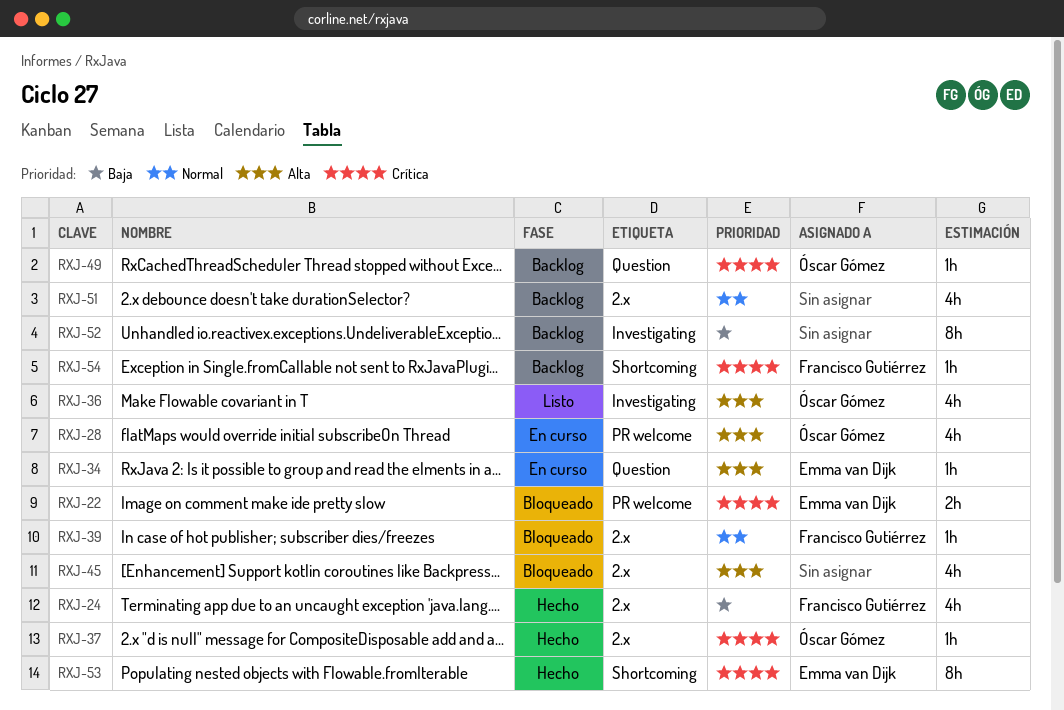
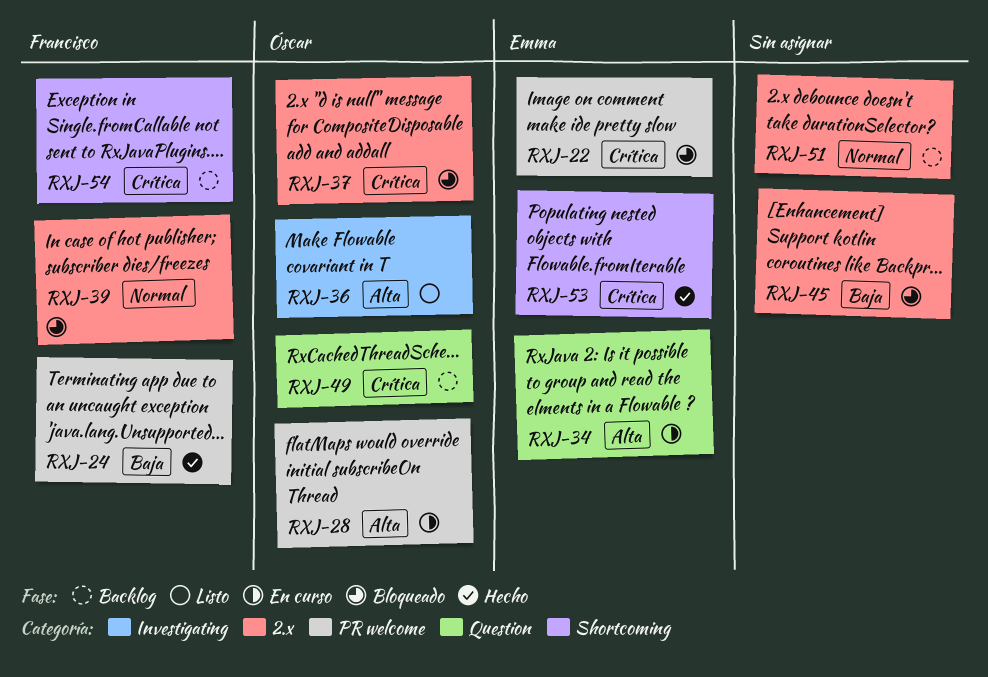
RXJ-24, label: 2.x -> PR welcome
RXJ-37, status: Hecho -> Bloqueado
RXJ-45, priority: Alta -> Baja
RXJ-52: present -> none

